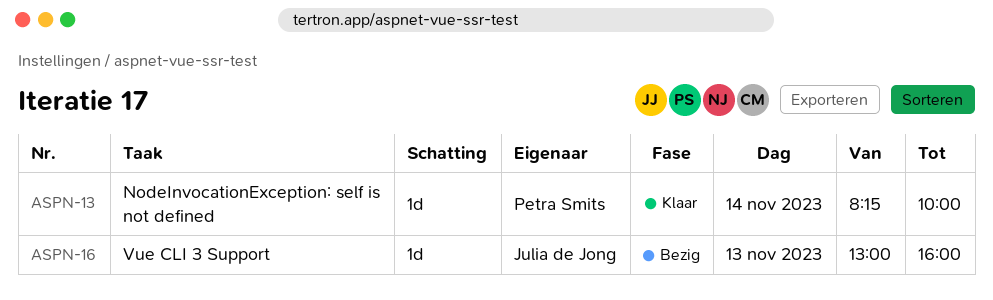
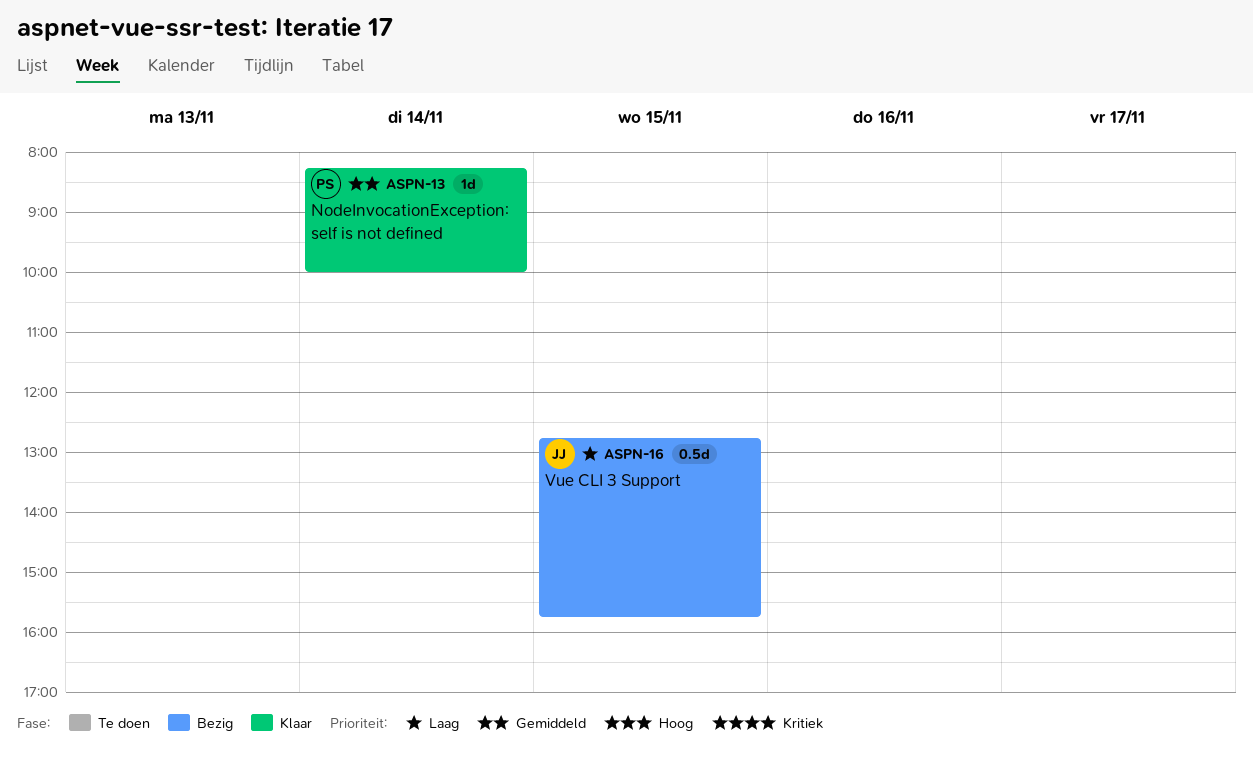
ASPN-16, estimate: 1d -> 0.5d
ASPN-16, day: Nov 13 -> Nov 15
ASPN-16, begins: 13:00 -> 12:45
ASPN-16, ends: 16:00 -> 15:45

